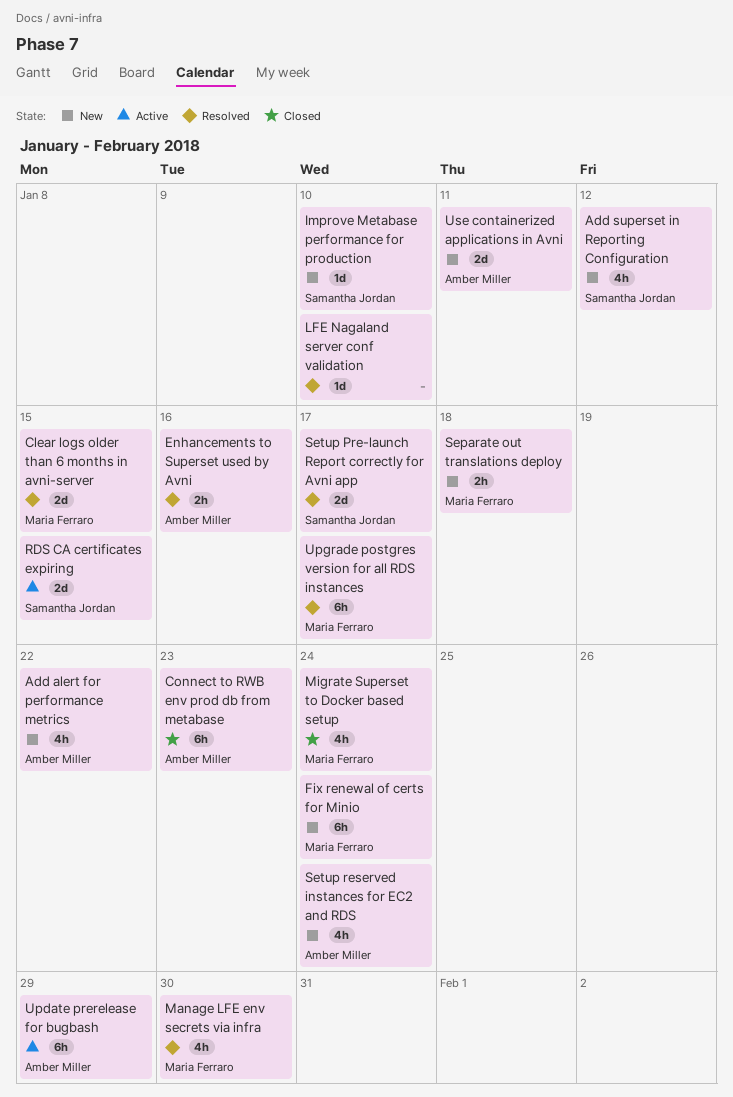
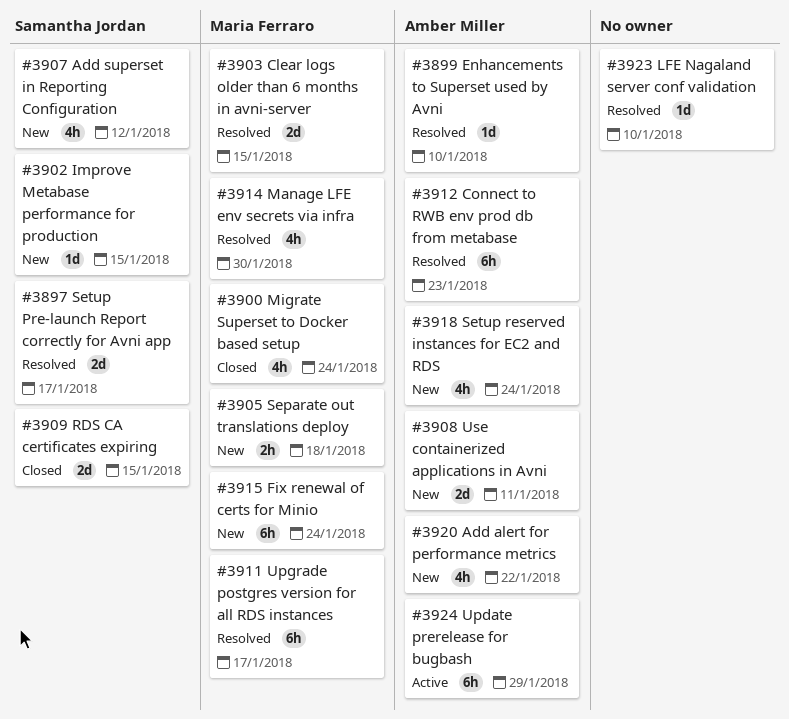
Connect to RWB env prod db from metabase, status: Closed -> Resolved
Enhancements to Superset used by Avni, estimate: 2h -> 1d
Enhancements to Superset used by Avni, due: Jan 16 -> Jan 10
Improve Metabase performance for production, due: Jan 10 -> Jan 15
RDS CA certificates expiring, status: Active -> Closed

